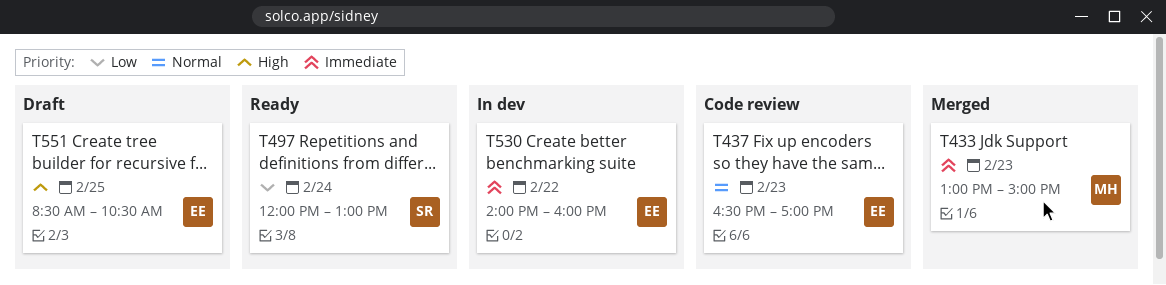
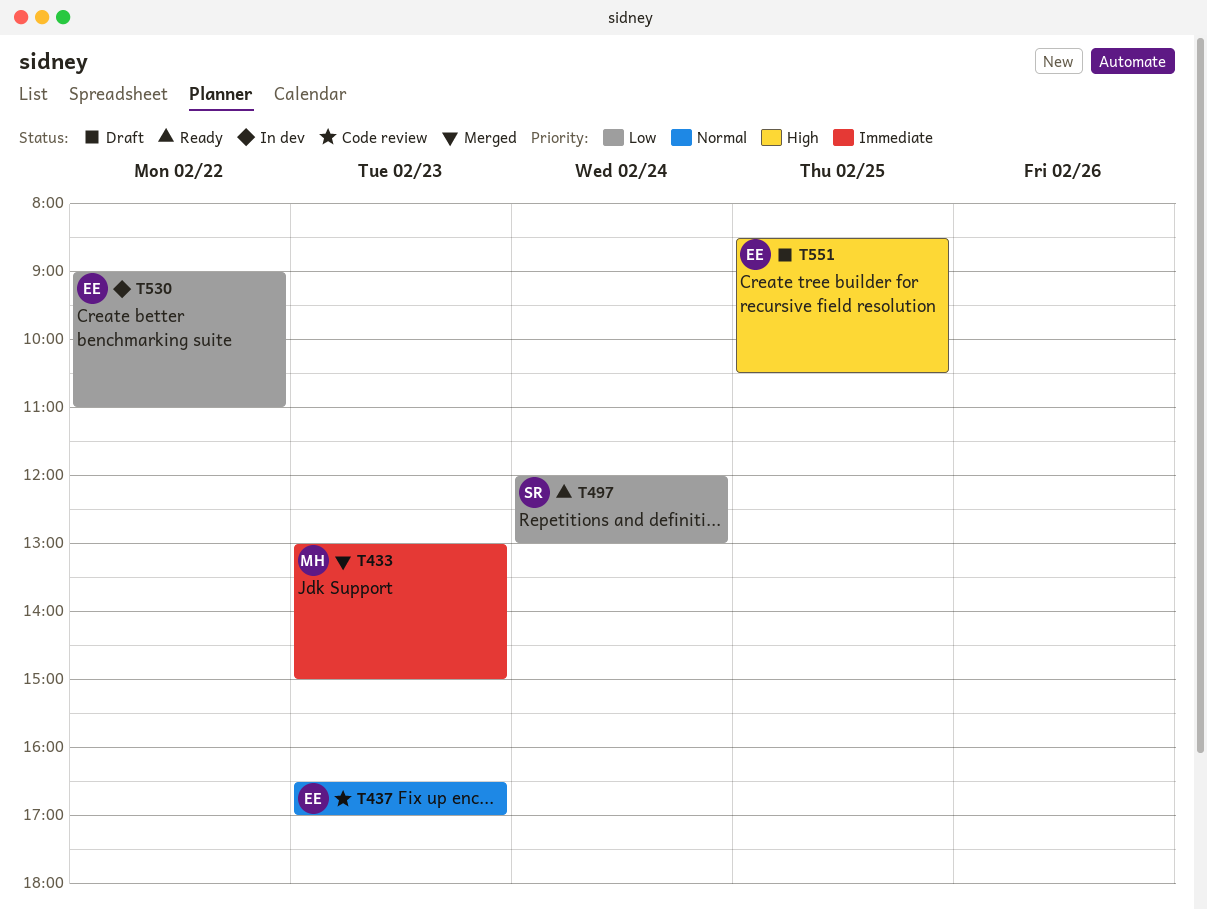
T530, priority: Immediate -> Low
T530, begins: 14:00 -> 09:00
T530, ends: 16:00 -> 11:00

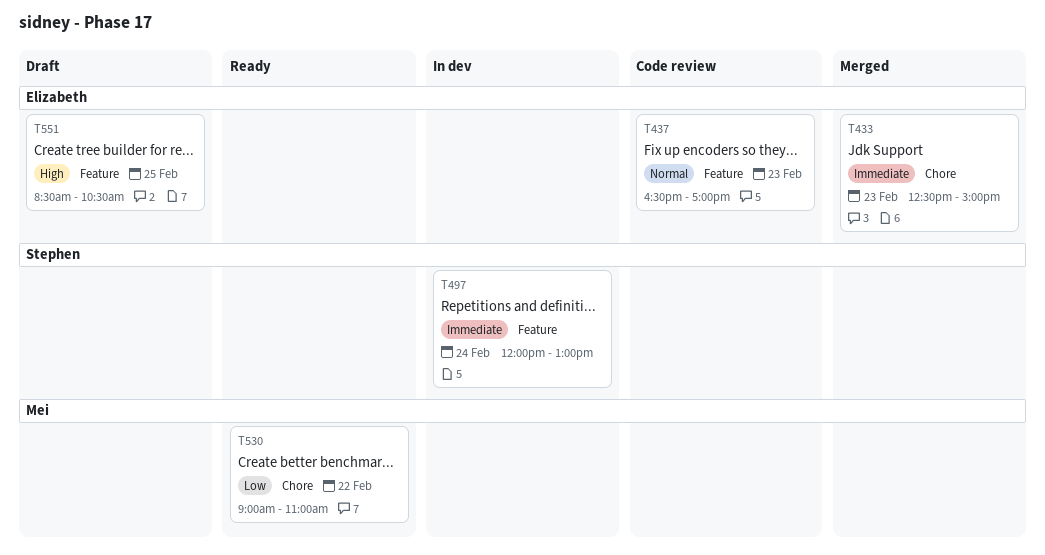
T433, owner: Mei -> Elizabeth
T433, begins: 13:00 -> 12:30
T497, status: Ready -> In dev
T497, priority: Low -> Immediate
T530, status: In dev -> Ready
T530, owner: Elizabeth -> Mei

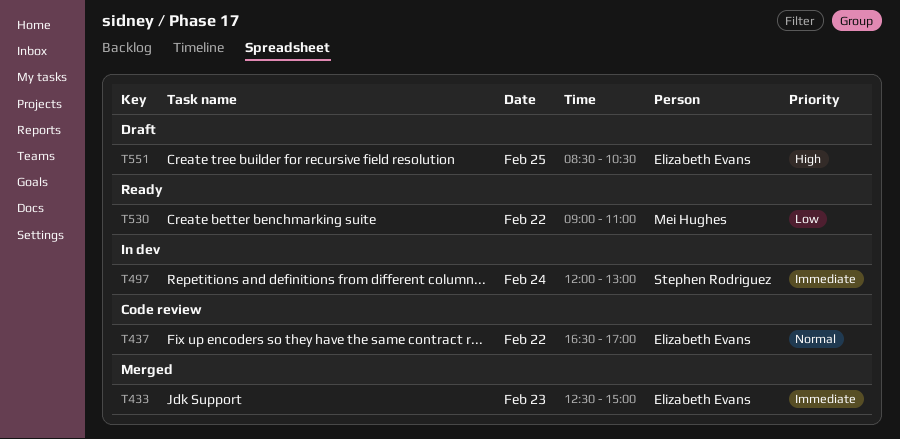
T437, day: Feb 23 -> Feb 22

